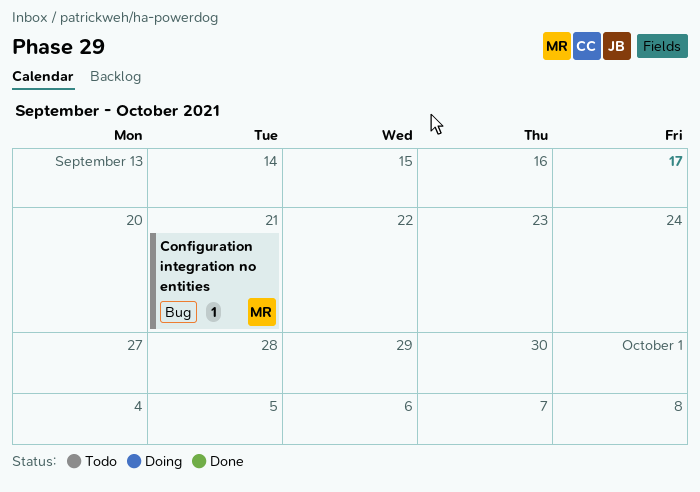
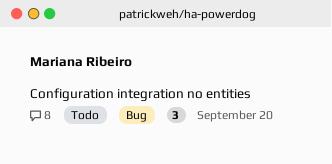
Configuration integration no entities, estimate: 1 -> 3
Configuration integration no entities, due: Sep 21 -> Sep 20

